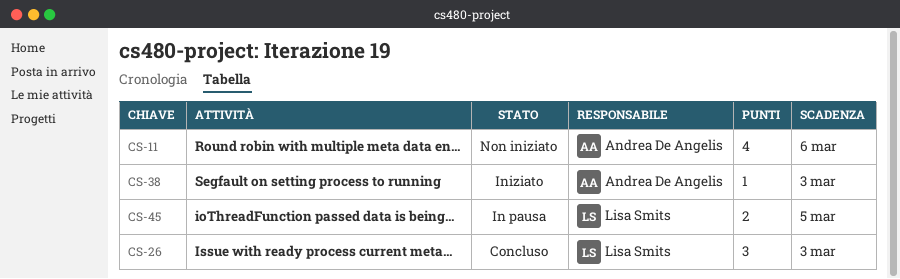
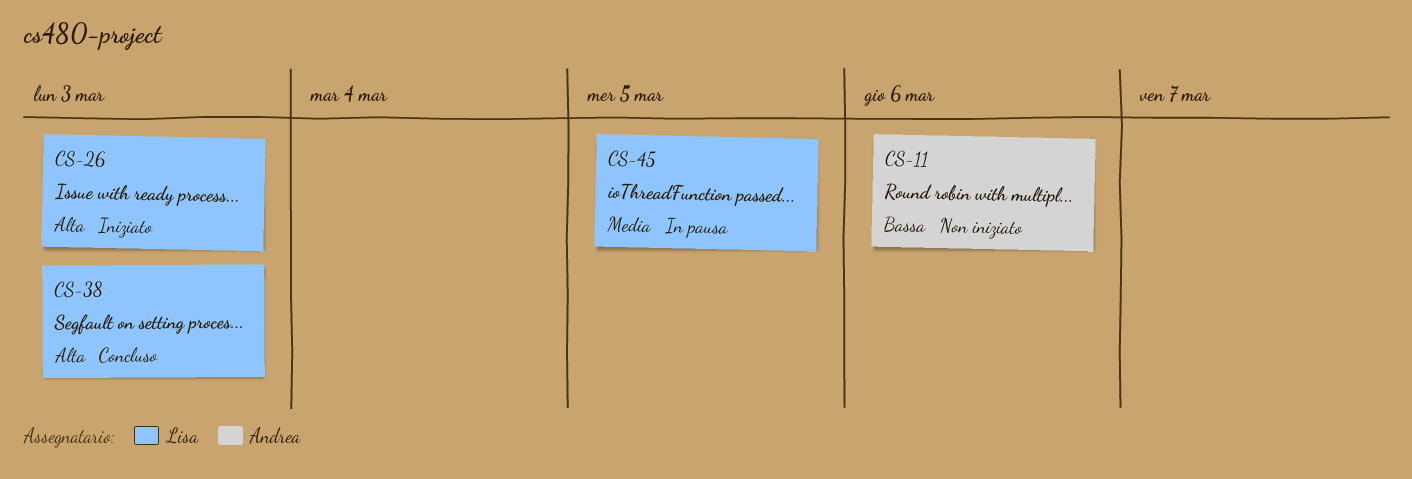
CS-26, status: Concluso -> Iniziato
CS-38, status: Iniziato -> Concluso
CS-38, owner: Andrea De Angelis -> Lisa Smits

